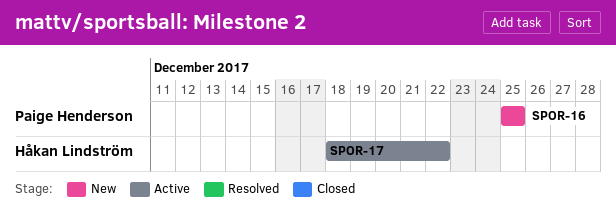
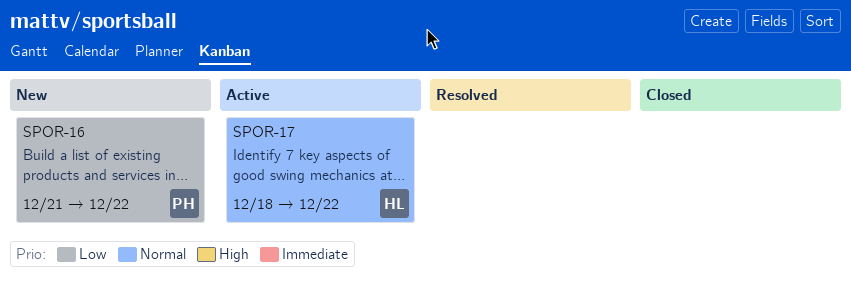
SPOR-16, start: Dec 25 -> Dec 21
SPOR-16, due: Dec 25 -> Dec 22

